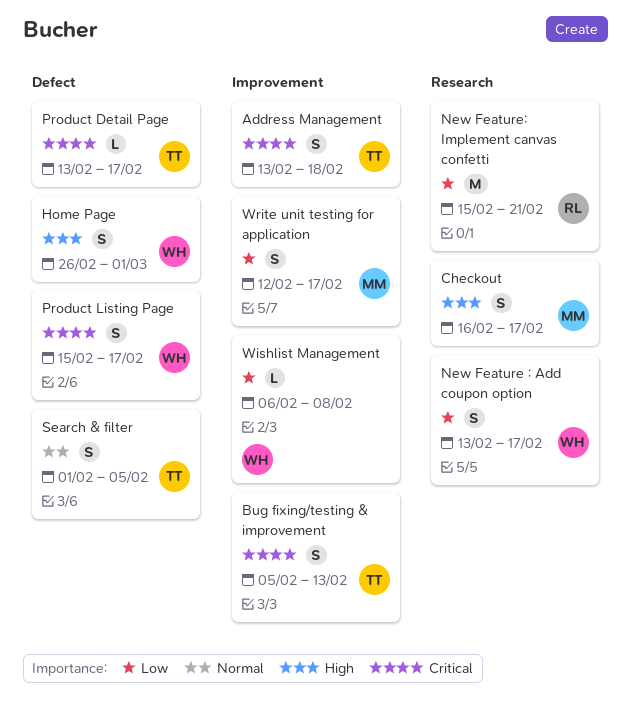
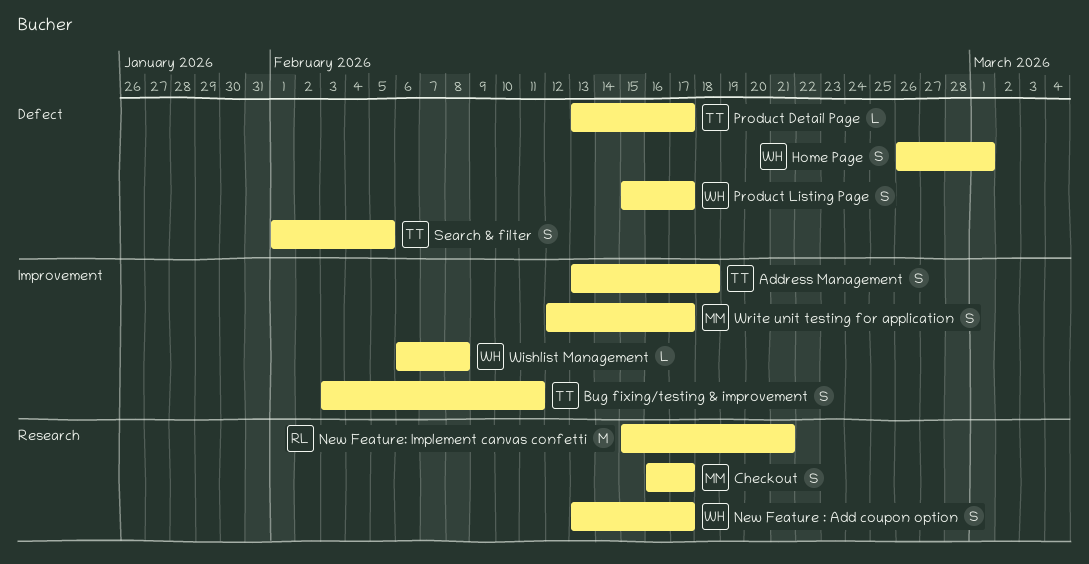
Bug fixing/testing & improvement, start: Feb 5 -> Feb 3
Bug fixing/testing & improvement, due: Feb 13 -> Feb 11

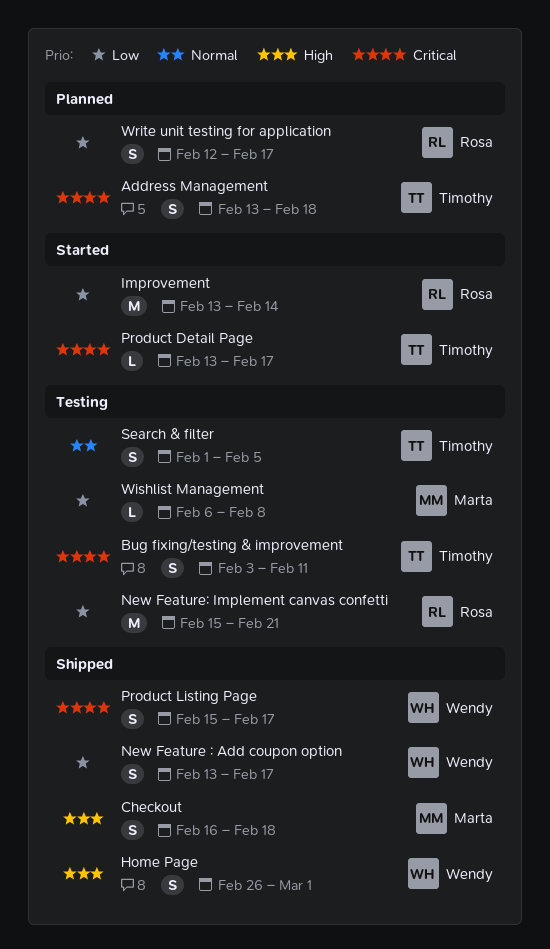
Checkout, due: Feb 17 -> Feb 18
Improvement: none -> present
Wishlist Management, owner: Wendy -> Marta
Write unit testing for application, owner: Marta -> Rosa

